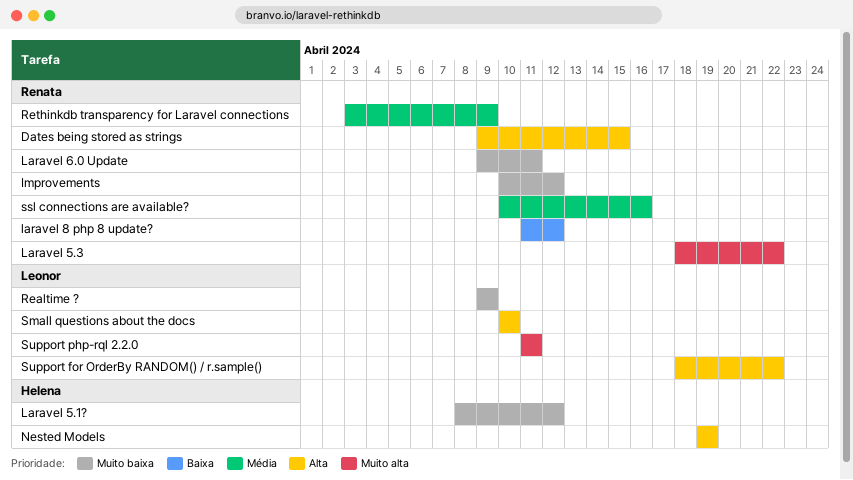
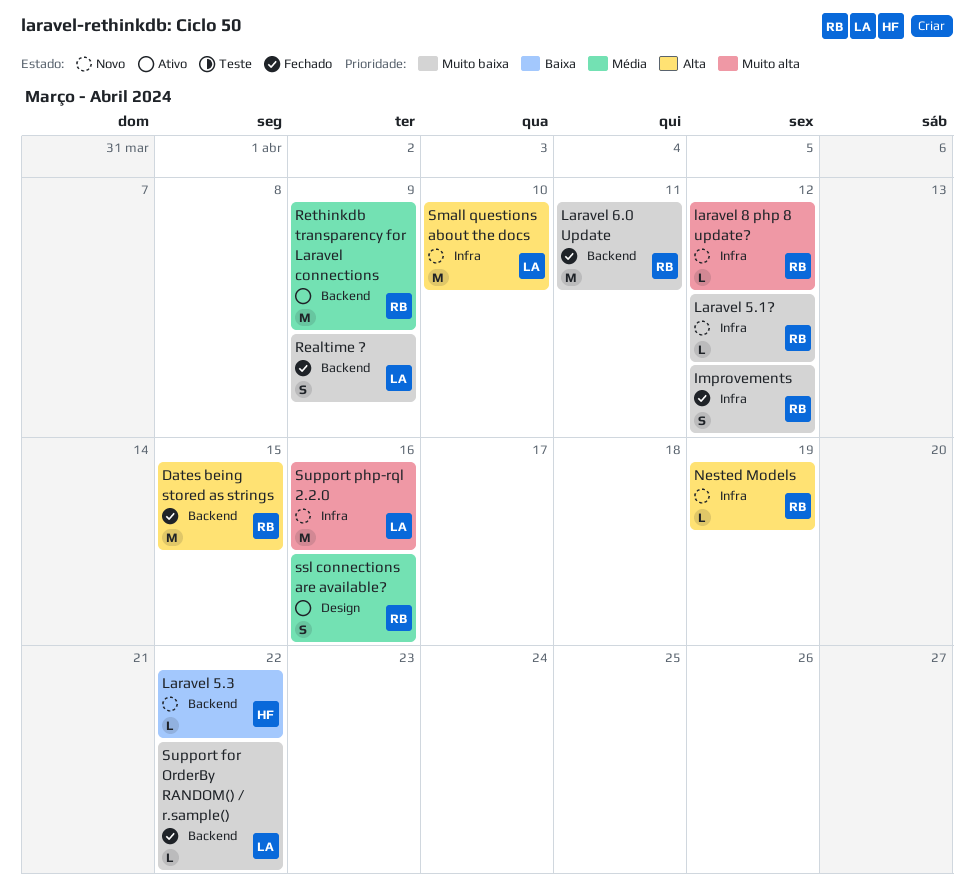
Laravel 5.1?, owner: Helena -> Renata
Laravel 5.3, owner: Renata -> Helena
Laravel 5.3, priority: Muito alta -> Baixa
laravel 8 php 8 update?, priority: Baixa -> Muito alta
Nested Models, owner: Helena -> Renata
Support for OrderBy RANDOM() / r.sample(), priority: Alta -> Muito baixa
Support php-rql 2.2.0, due: Apr 11 -> Apr 16

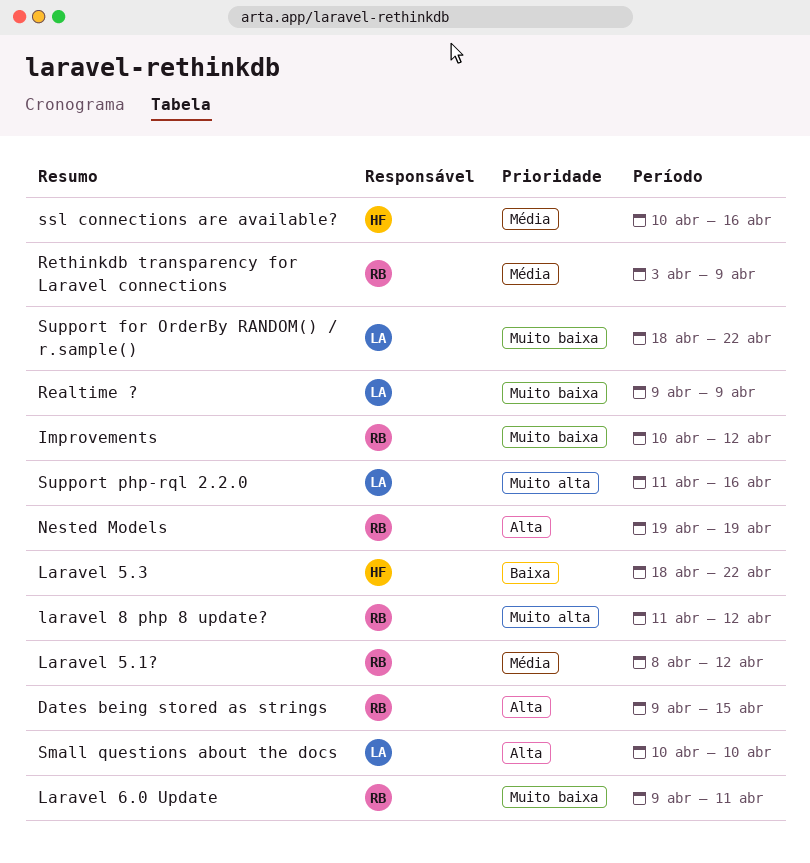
Laravel 5.1?, priority: Muito baixa -> Média
ssl connections are available?, owner: RB -> HF

